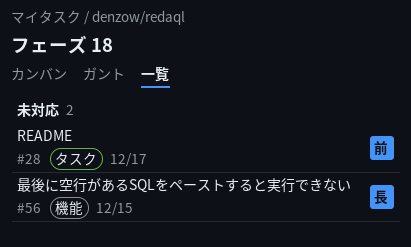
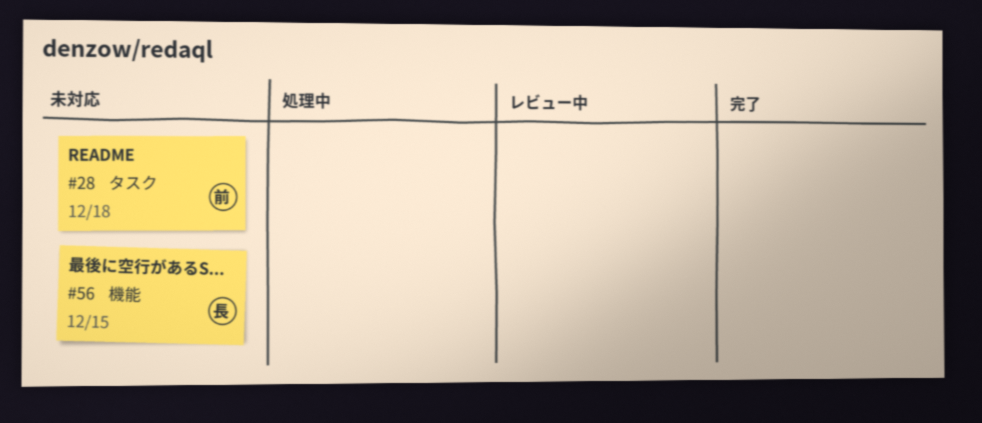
#28, due: Dec 17 -> Dec 18

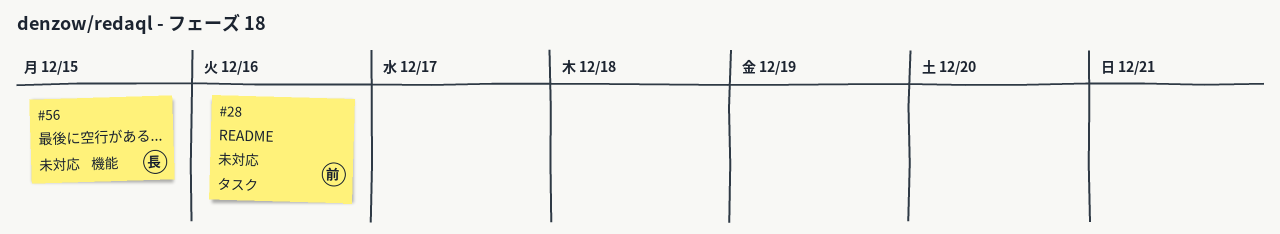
#28, due: Dec 18 -> Dec 16

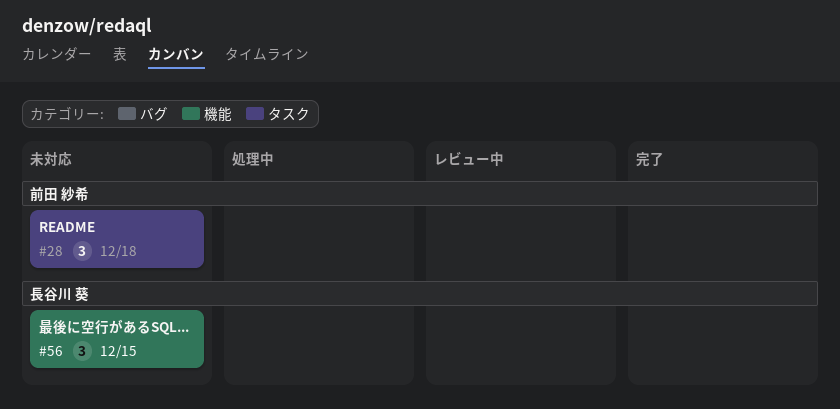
#28, due: Dec 16 -> Dec 18

